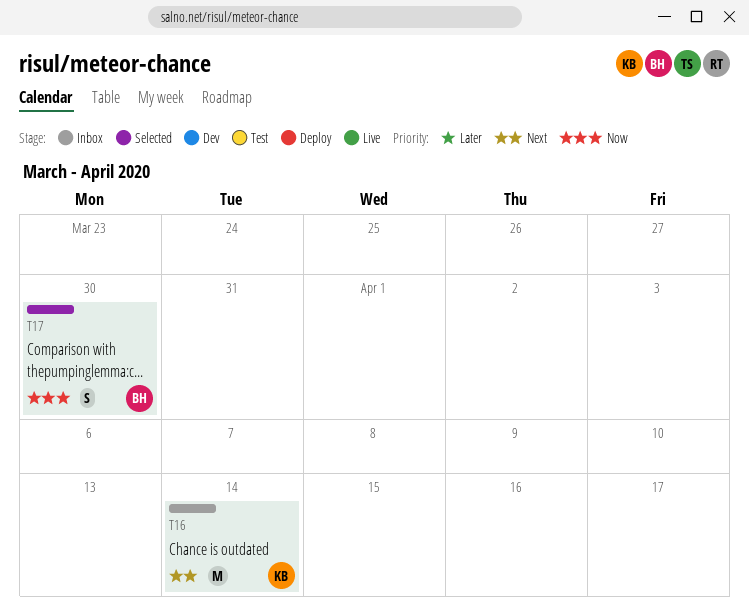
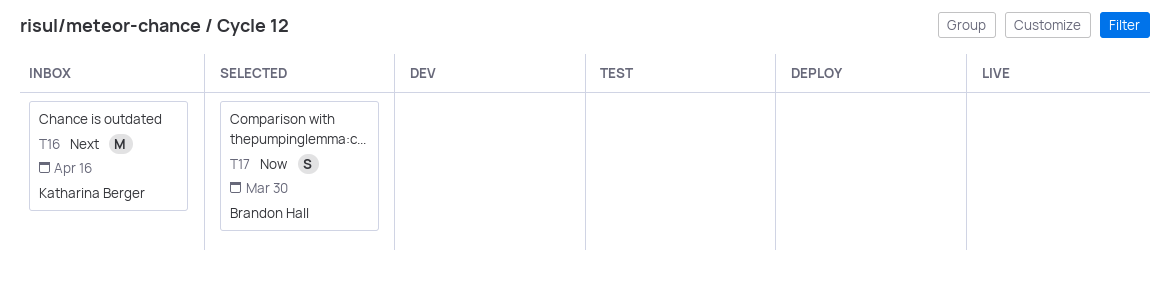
T16, due: Apr 14 -> Apr 16

